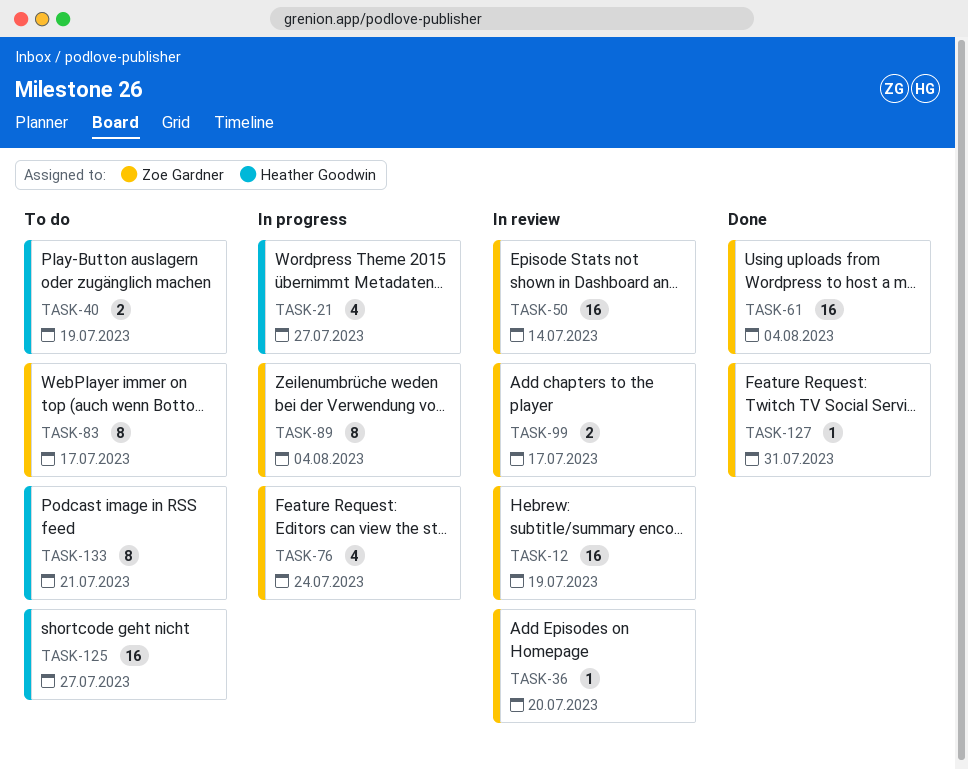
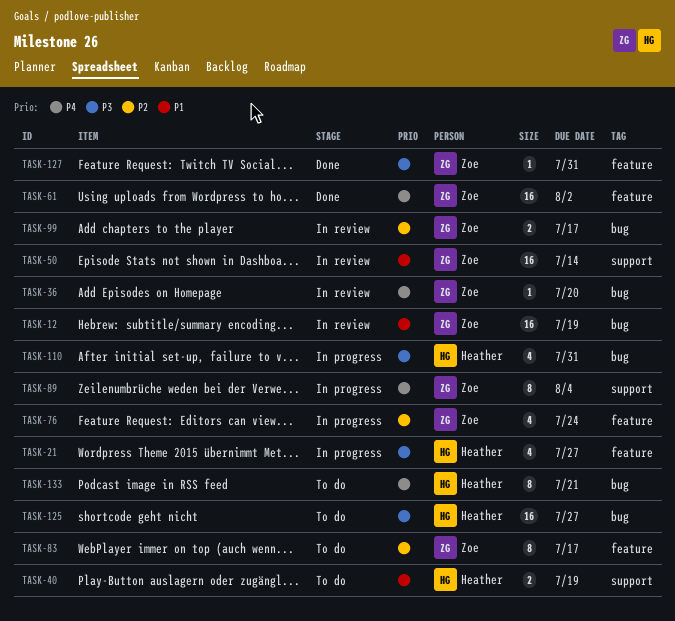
TASK-61, due: Aug 4 -> Aug 2
TASK-110: none -> present

